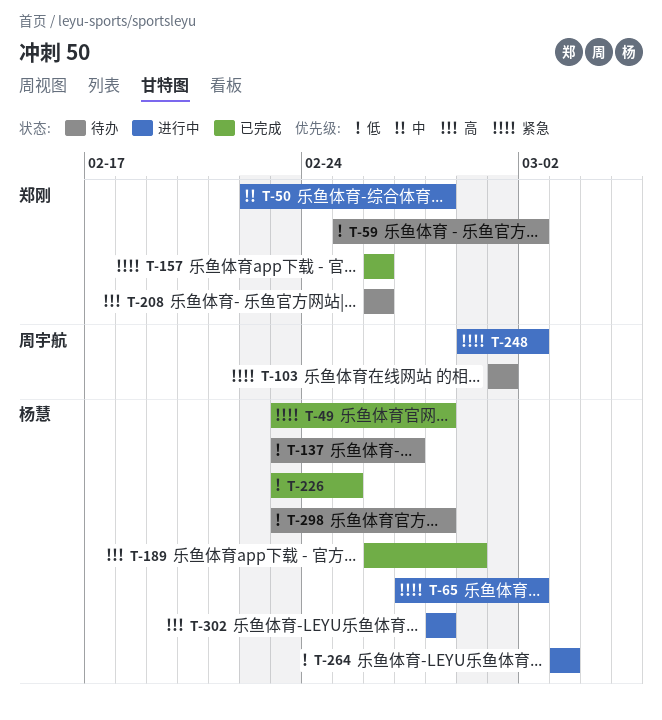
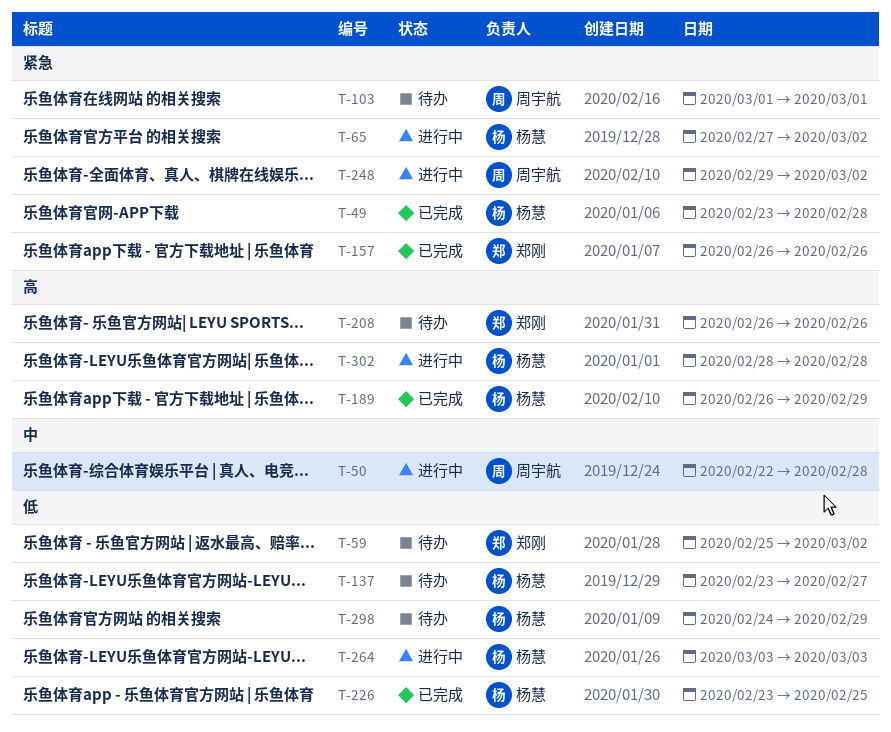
T-50, owner: 郑刚 -> 周宇航
T-298, start: Feb 23 -> Feb 24
T-298, due: Feb 28 -> Feb 29

